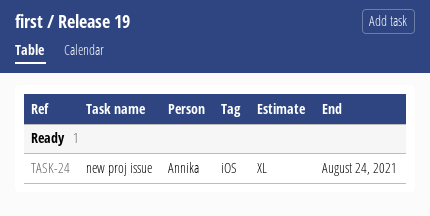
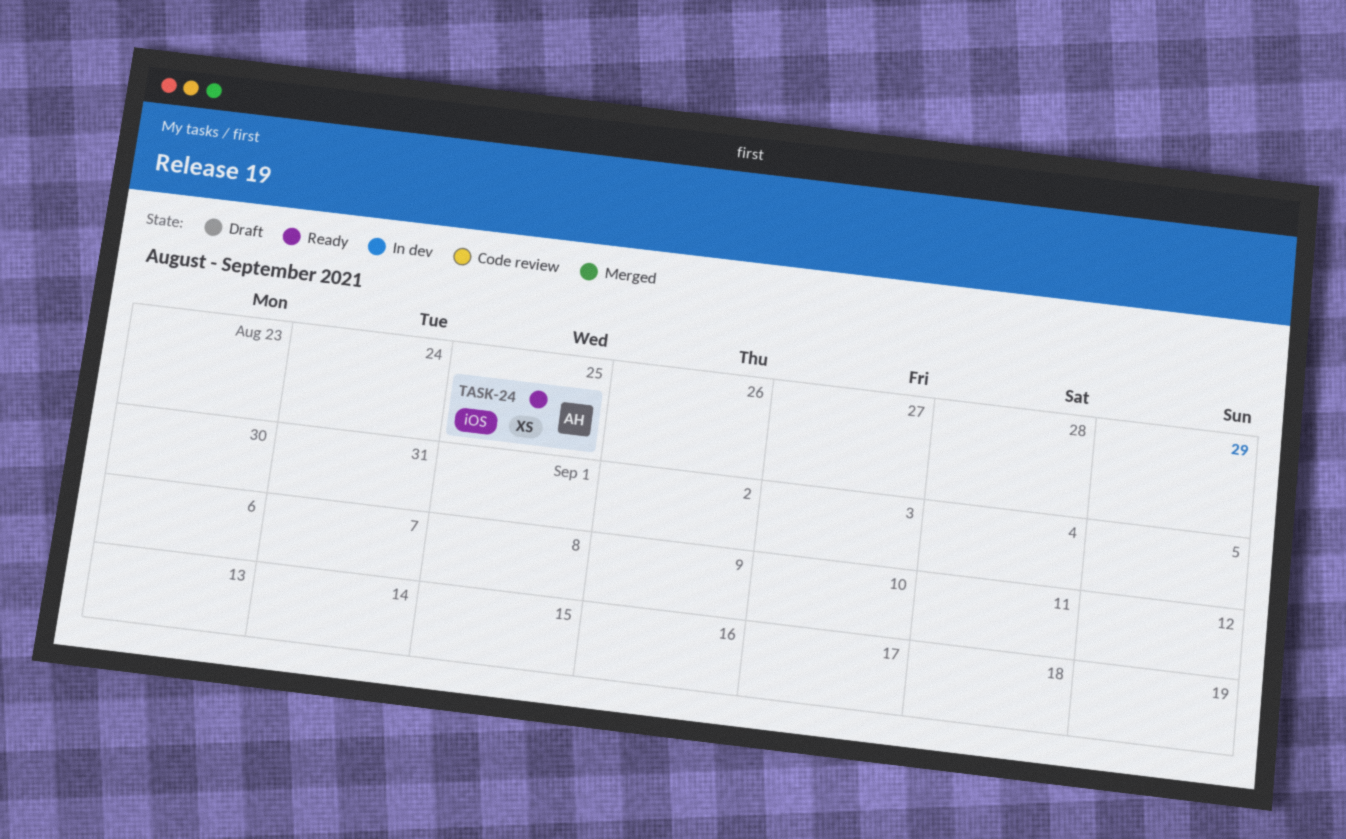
TASK-24, estimate: XL -> XS
TASK-24, due: Aug 24 -> Aug 25

